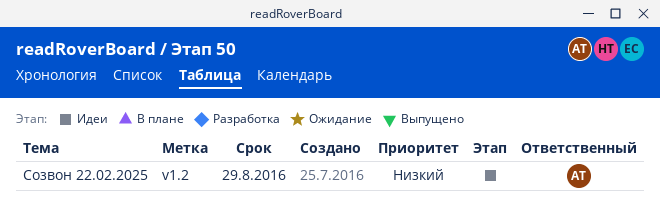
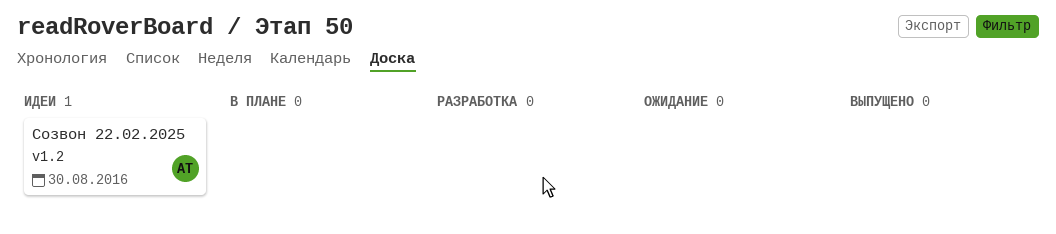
Созвон 22.02.2025, due: Aug 29 -> Aug 30

